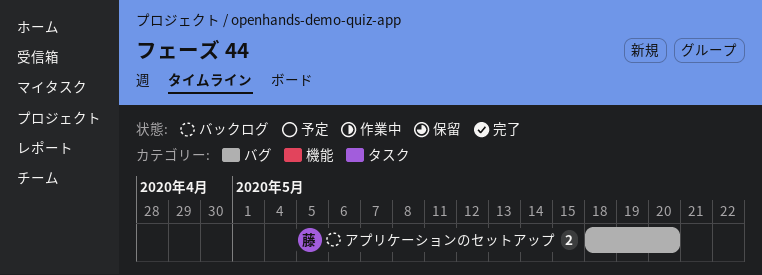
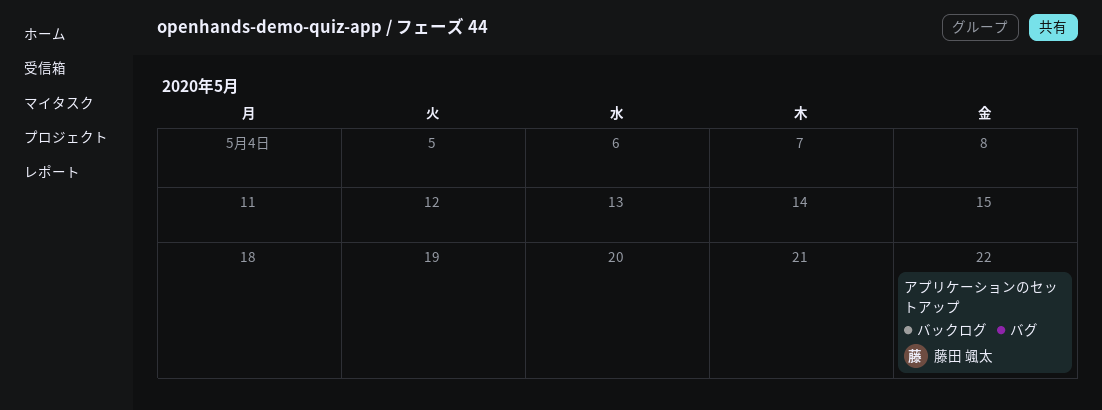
アプリケーションのセットアップ, due: May 20 -> May 22

